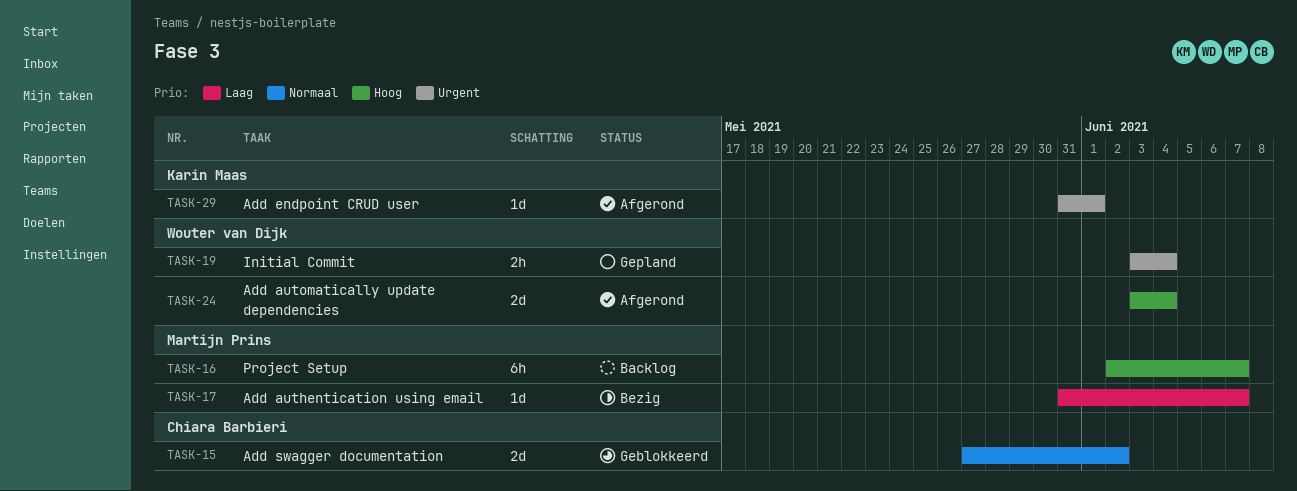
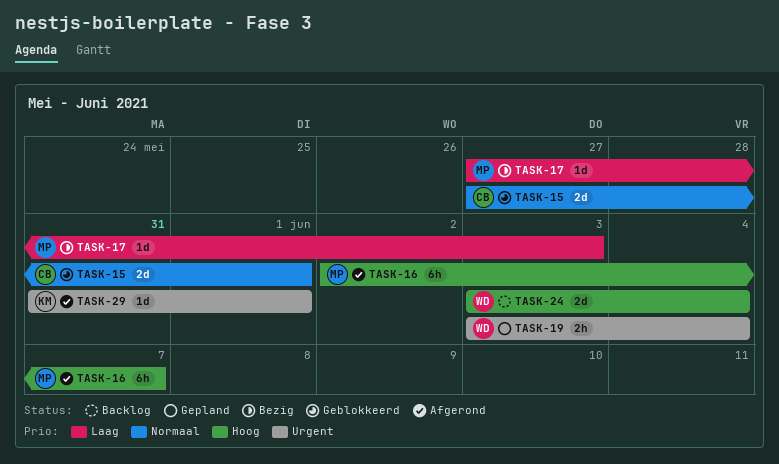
TASK-15, due: Jun 2 -> Jun 1
TASK-16, status: Backlog -> Afgerond
TASK-17, start: May 31 -> May 27
TASK-17, due: Jun 7 -> Jun 3
TASK-24, status: Afgerond -> Backlog

